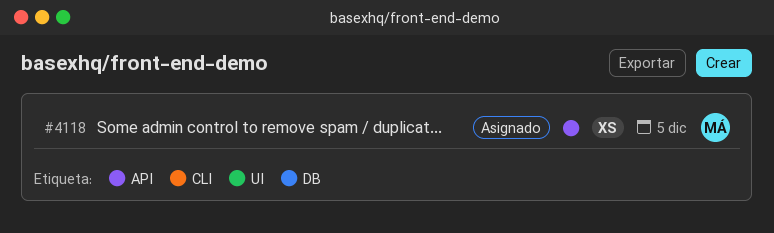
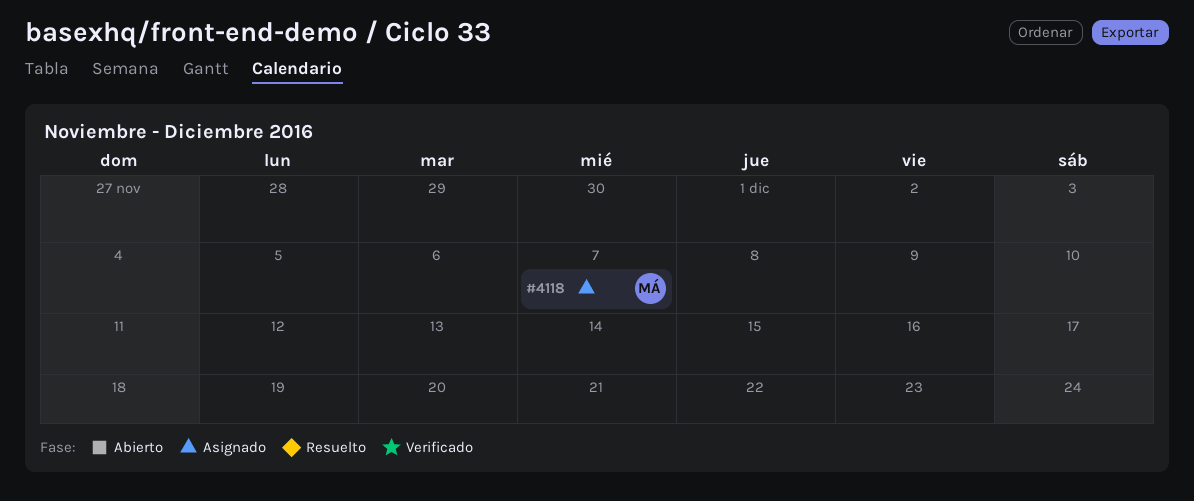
#4118, due: Dec 5 -> Dec 7

